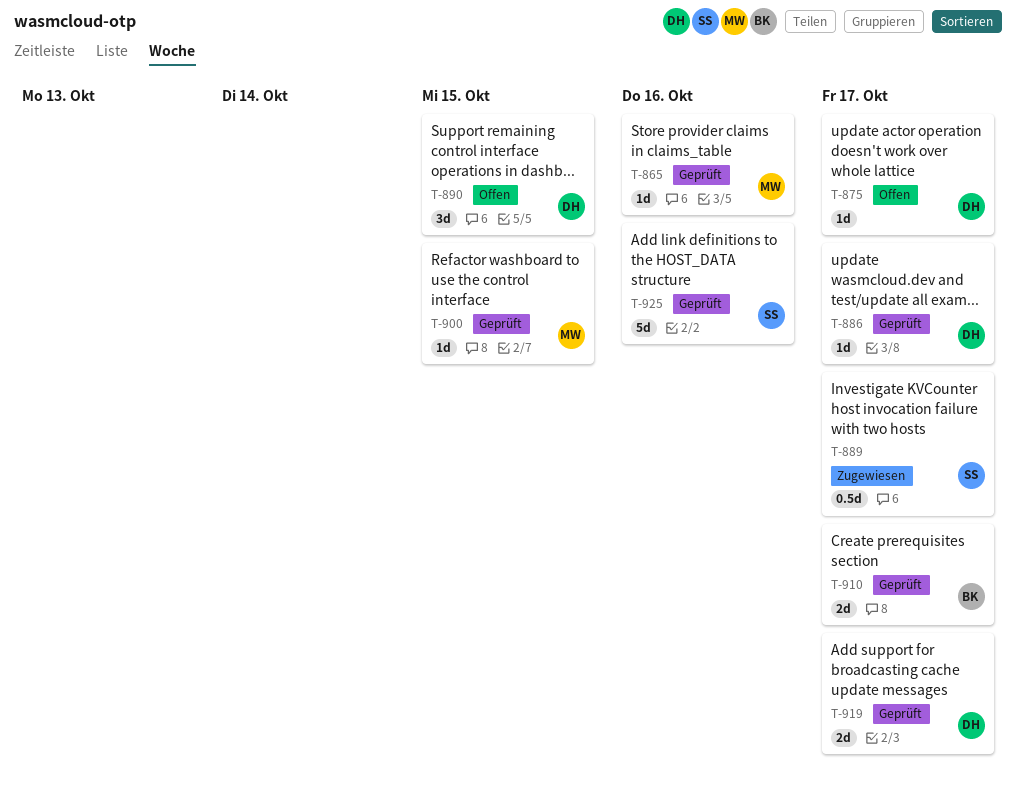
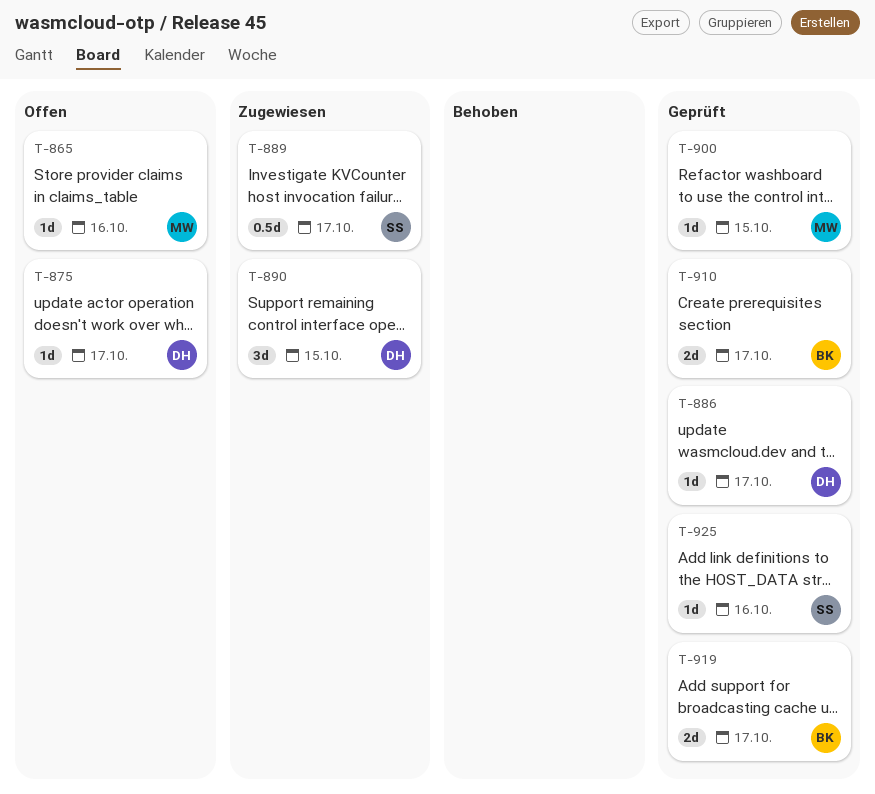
T-865, status: Geprüft -> Offen
T-890, status: Offen -> Zugewiesen
T-919, owner: DH -> BK
T-925, estimate: 5d -> 1d

